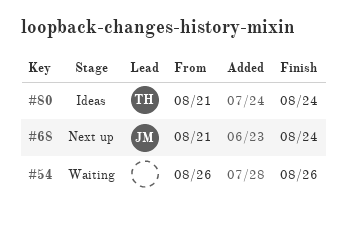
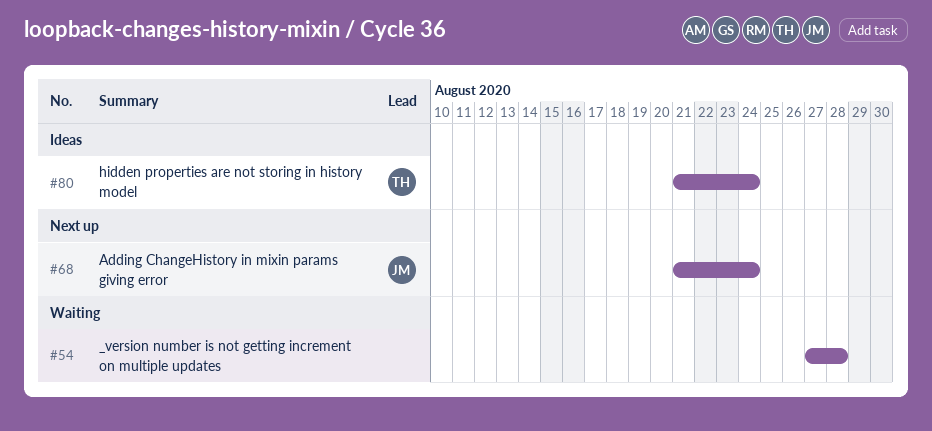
#54, start: Aug 26 -> Aug 27
#54, due: Aug 26 -> Aug 28

